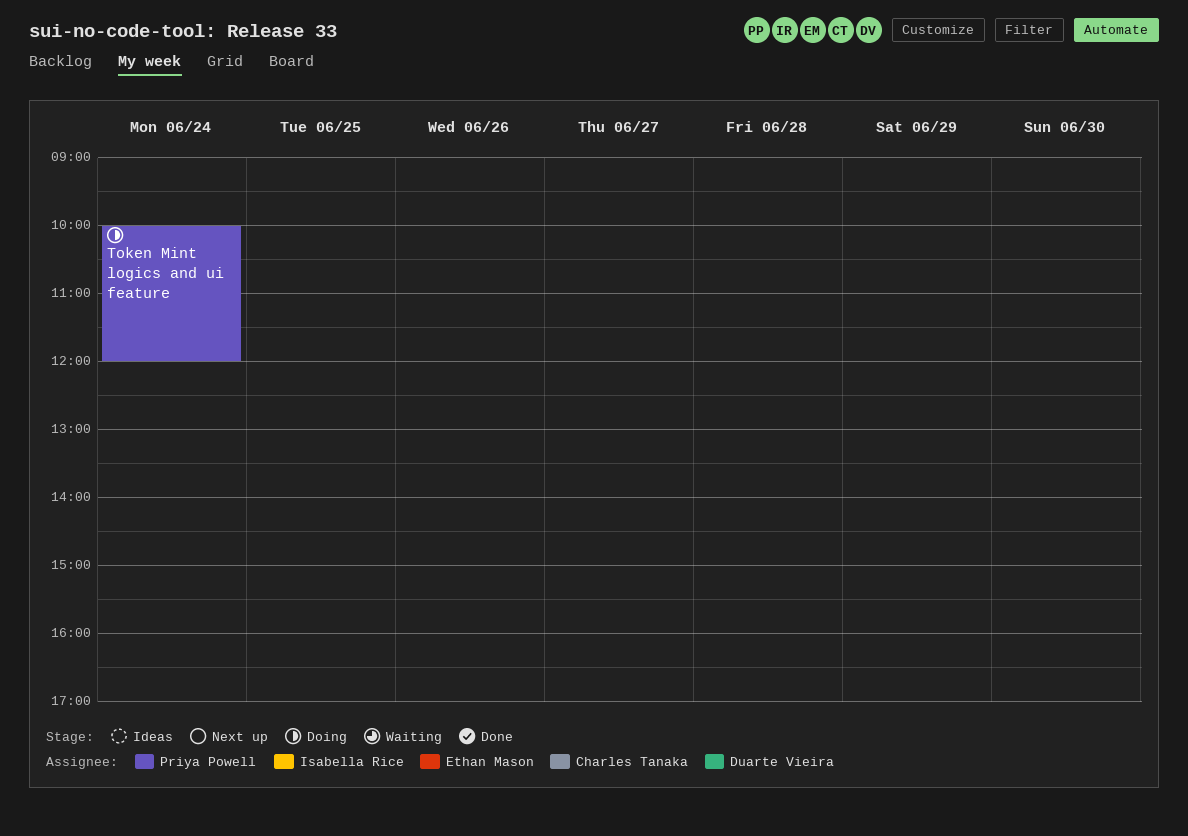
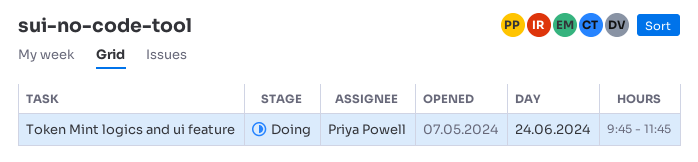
Token Mint logics and ui feature, begins: 10:00 -> 09:45
Token Mint logics and ui feature, ends: 12:00 -> 11:45

